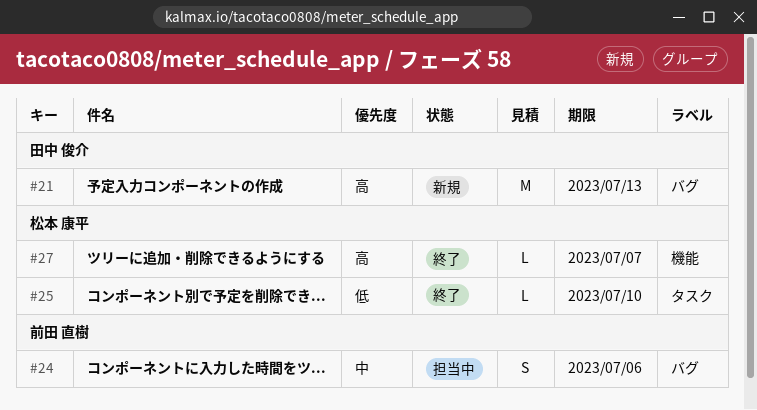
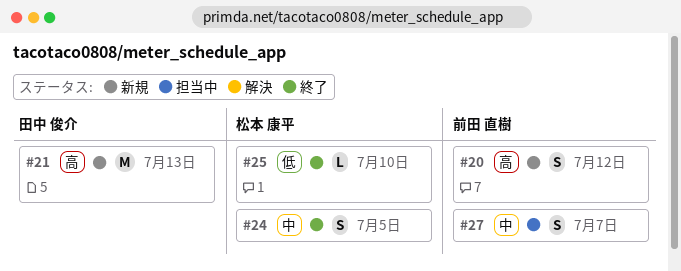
#20: none -> present
#24, status: 担当中 -> 終了
#24, owner: 前田 直樹 -> 松本 康平
#24, due: Jul 6 -> Jul 5
#27, status: 終了 -> 担当中
#27, owner: 松本 康平 -> 前田 直樹
#27, priority: 高 -> 中
#27, estimate: L -> S

